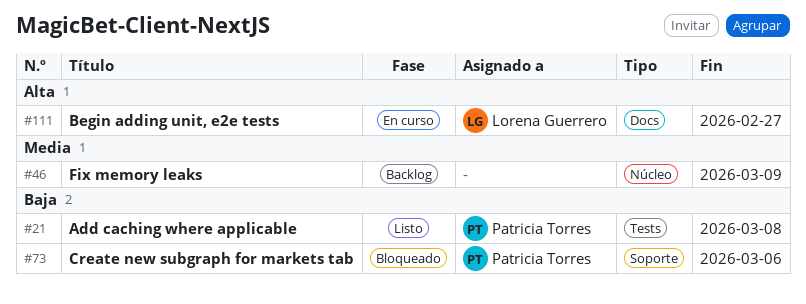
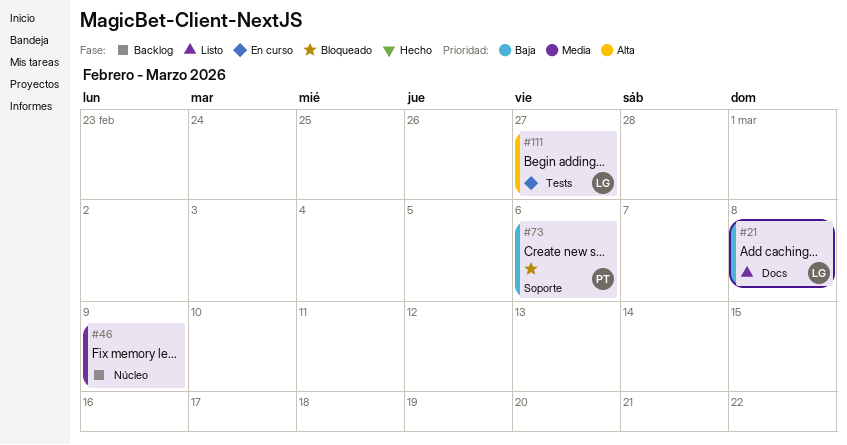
#21, owner: Patricia Torres -> Lorena Guerrero
#21, label: Tests -> Docs
#111, label: Docs -> Tests

